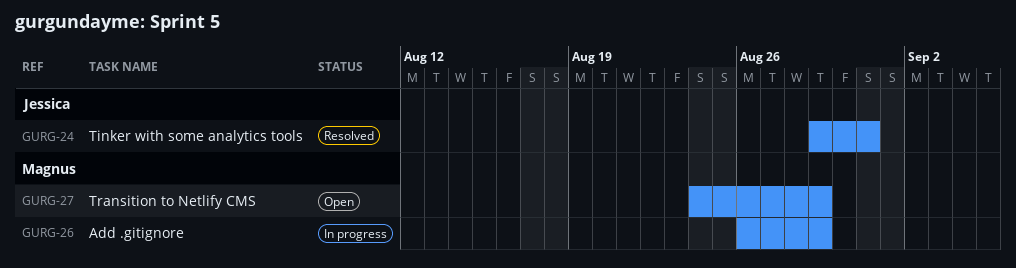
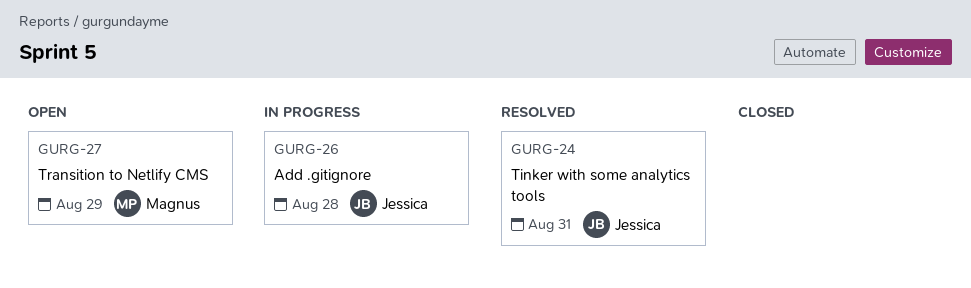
GURG-26, owner: Magnus -> Jessica
GURG-26, due: Aug 29 -> Aug 28

